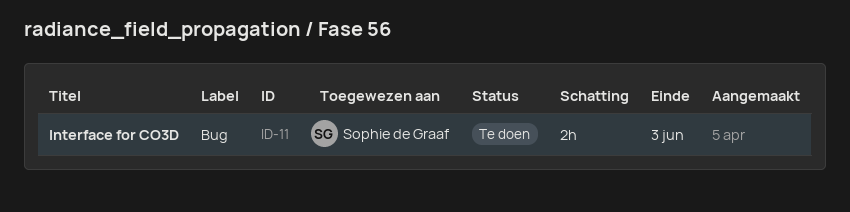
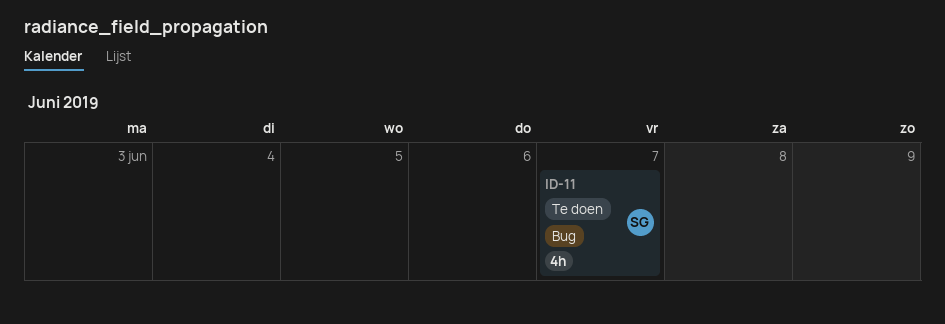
ID-11, estimate: 2h -> 4h
ID-11, due: Jun 3 -> Jun 7

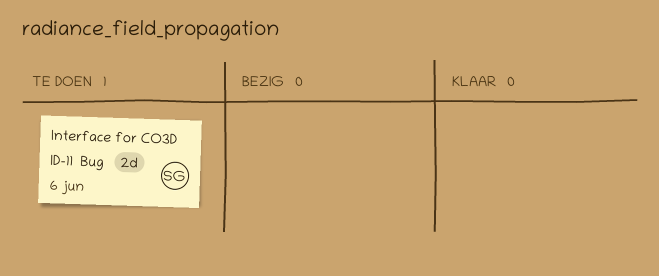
ID-11, estimate: 4h -> 2d
ID-11, due: Jun 7 -> Jun 6

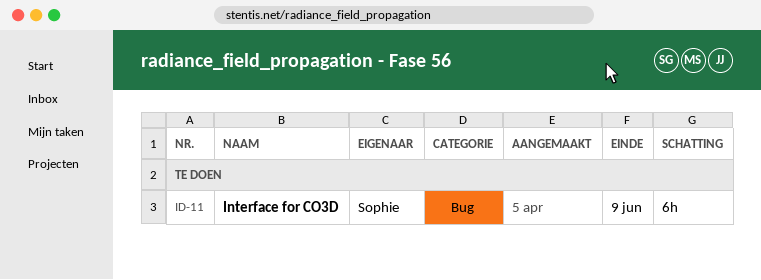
ID-11, estimate: 2d -> 6h
ID-11, due: Jun 6 -> Jun 9

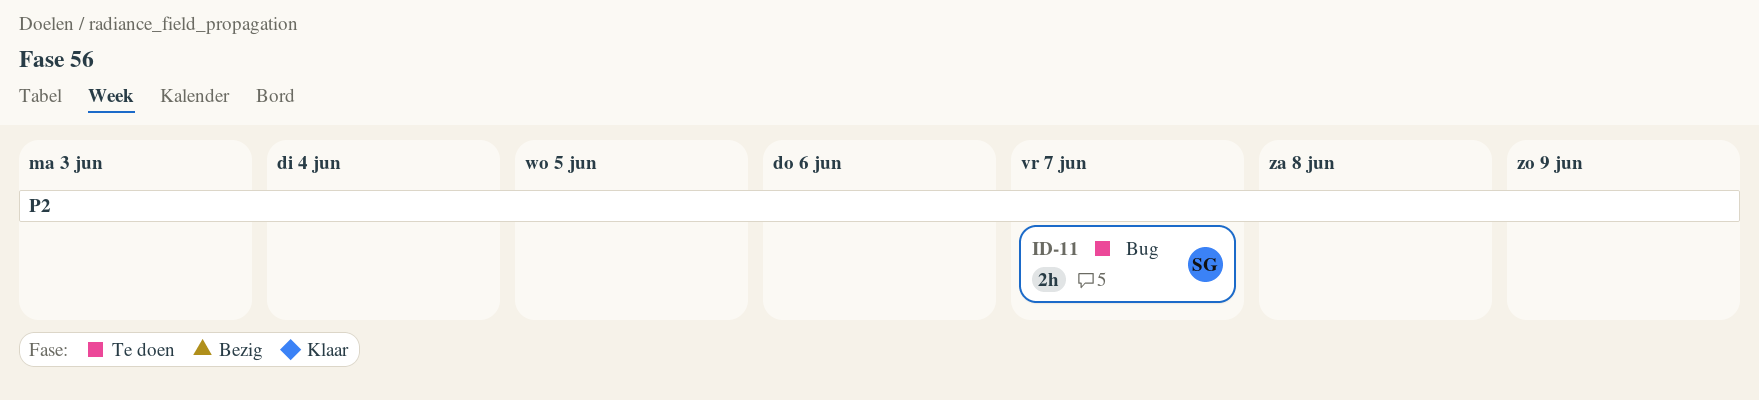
ID-11, estimate: 6h -> 2h
ID-11, due: Jun 9 -> Jun 7

